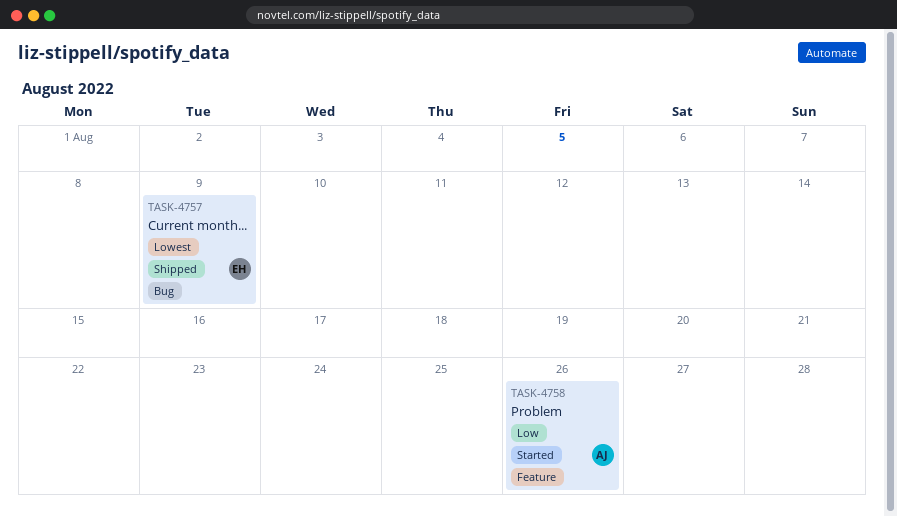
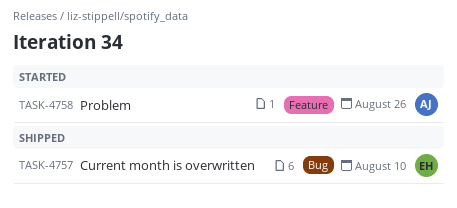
TASK-4757, due: Aug 9 -> Aug 10

